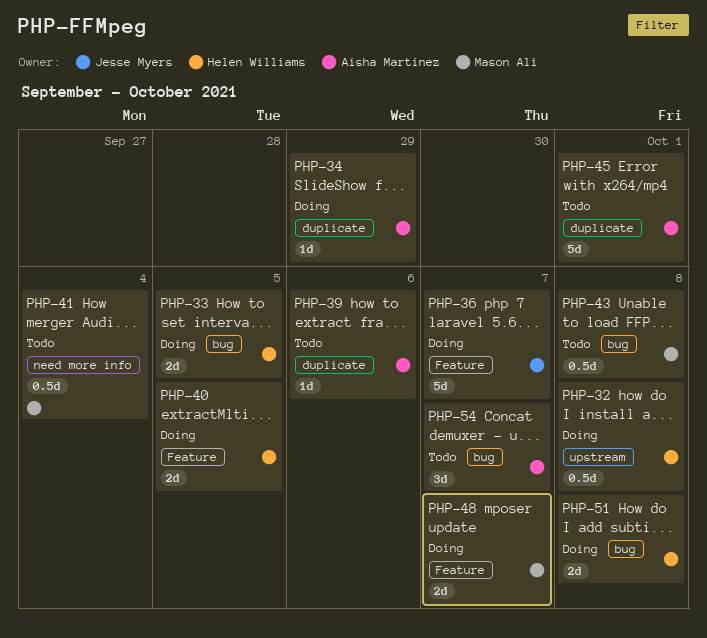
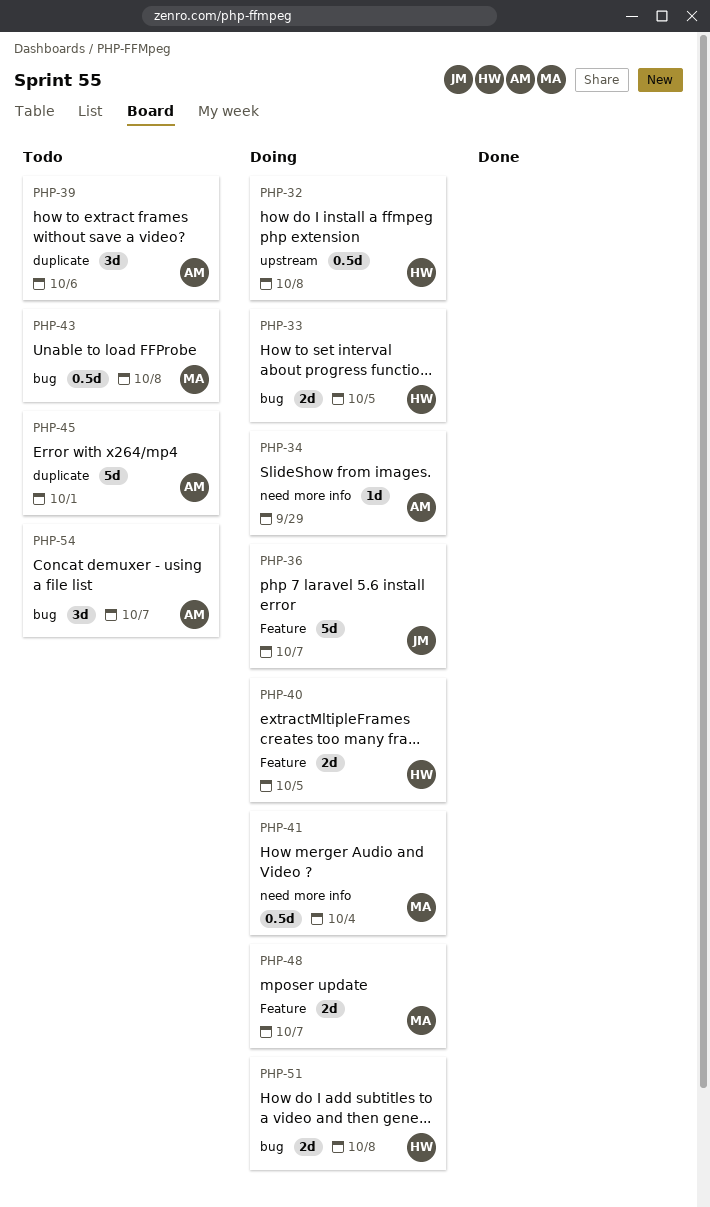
PHP-34, label: duplicate -> need more info
PHP-39, estimate: 1d -> 3d
PHP-41, status: Todo -> Doing

